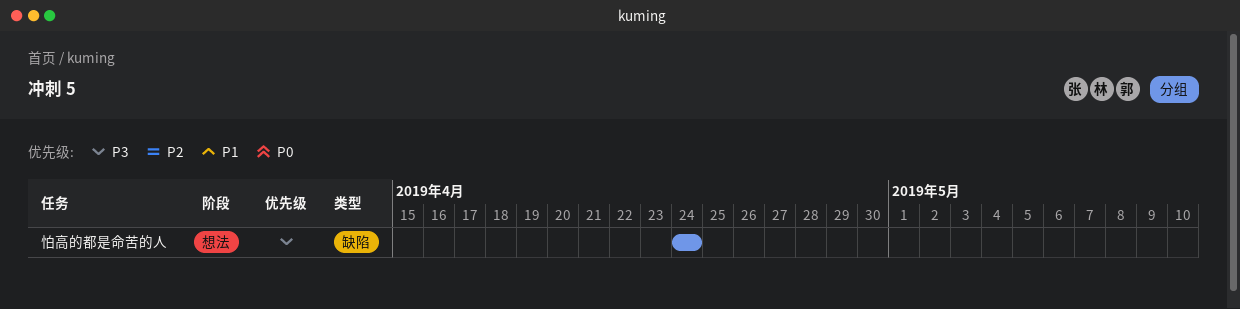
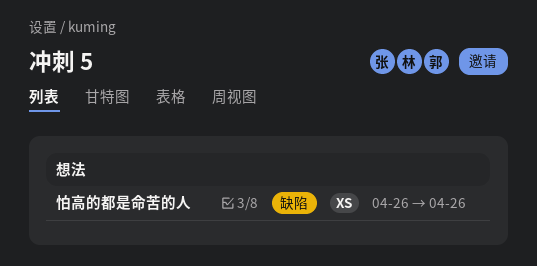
怕高的都是命苦的人, start: Apr 24 -> Apr 26
怕高的都是命苦的人, due: Apr 24 -> Apr 26

